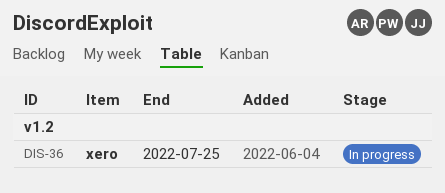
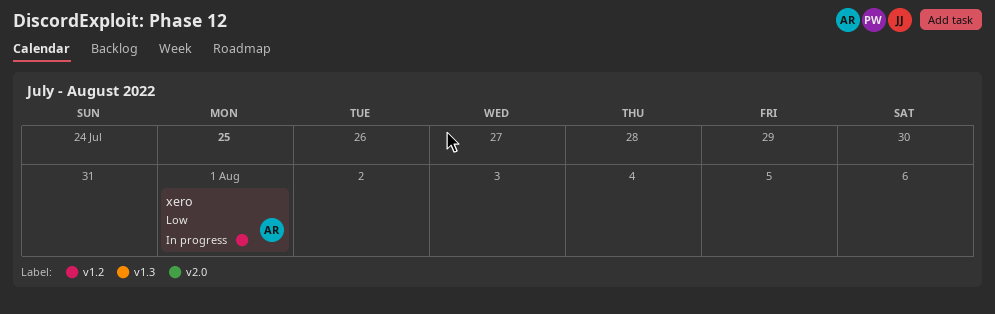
xero, due: Jul 25 -> Aug 1

